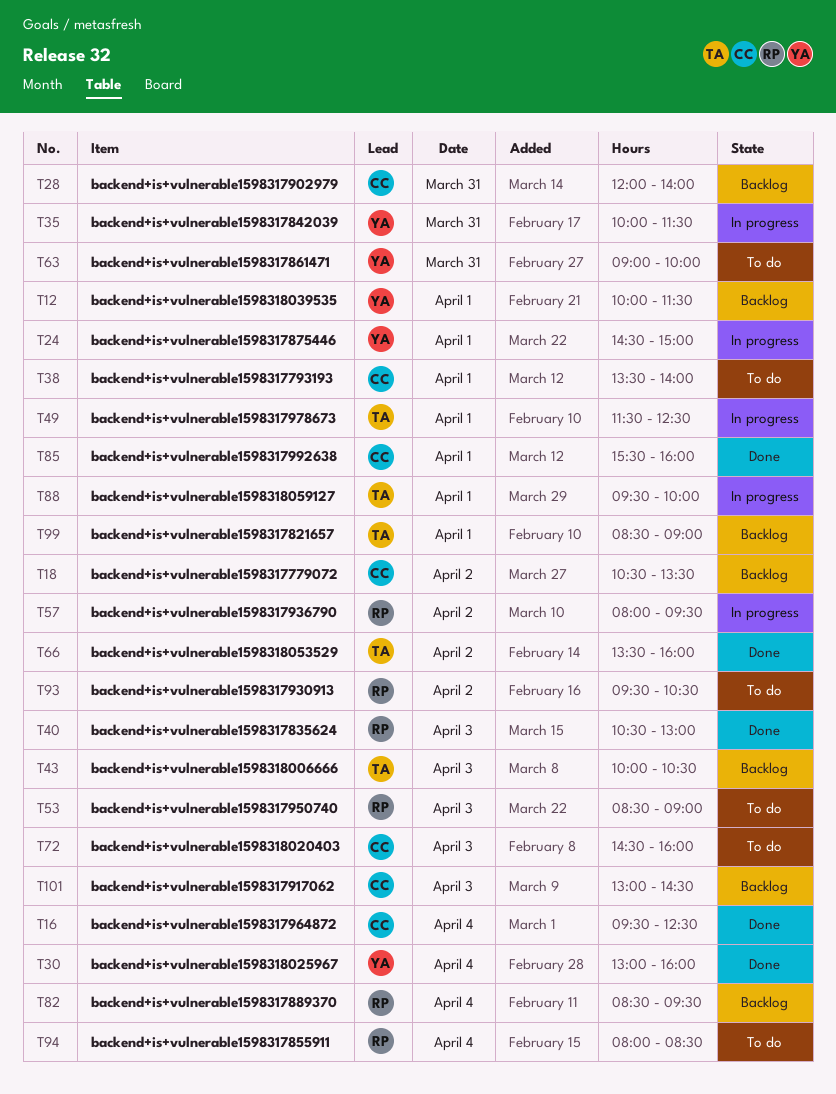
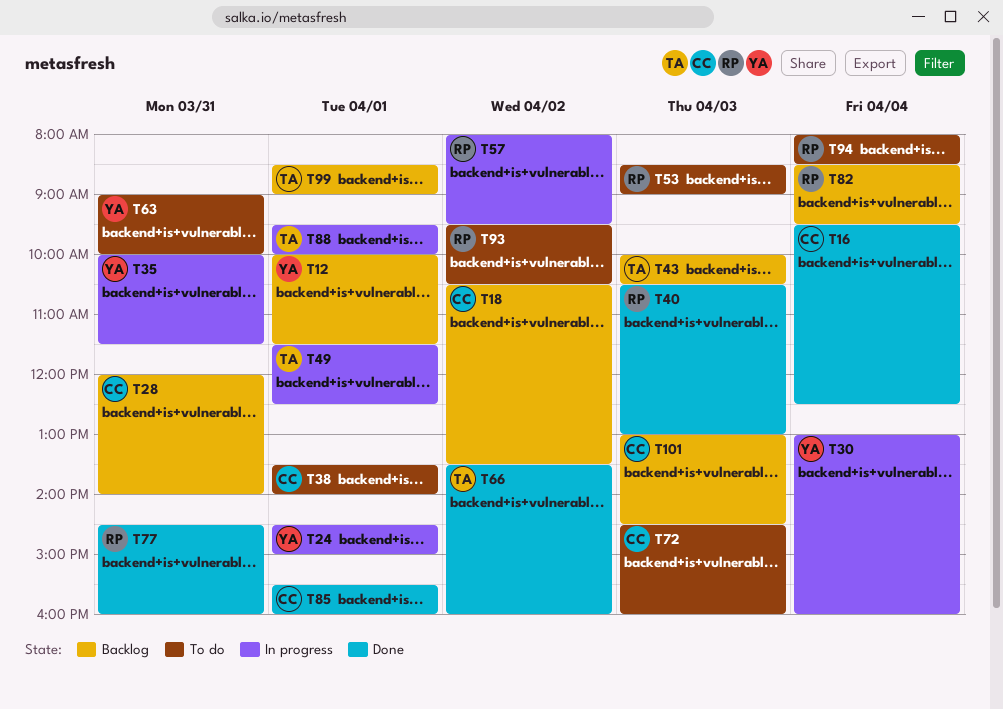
T30, status: Done -> In progress
T77: none -> present

